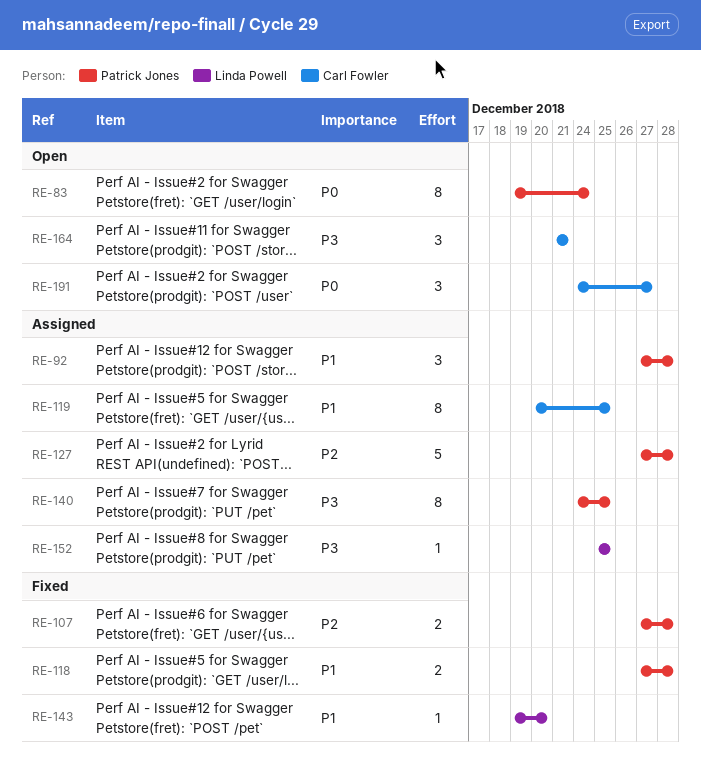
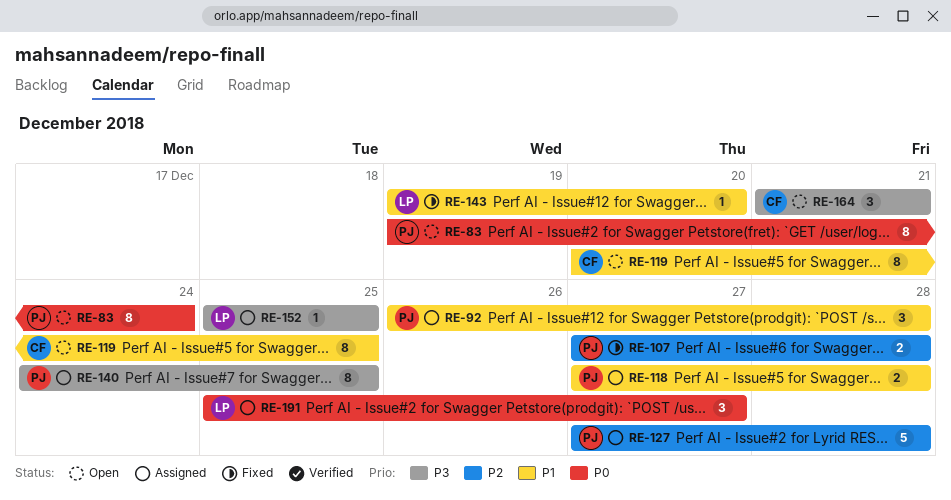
RE-92, start: Dec 27 -> Dec 26
RE-118, status: Fixed -> Assigned
RE-119, status: Assigned -> Open
RE-191, status: Open -> Assigned
RE-191, owner: Carl Fowler -> Linda Powell
RE-191, start: Dec 24 -> Dec 25

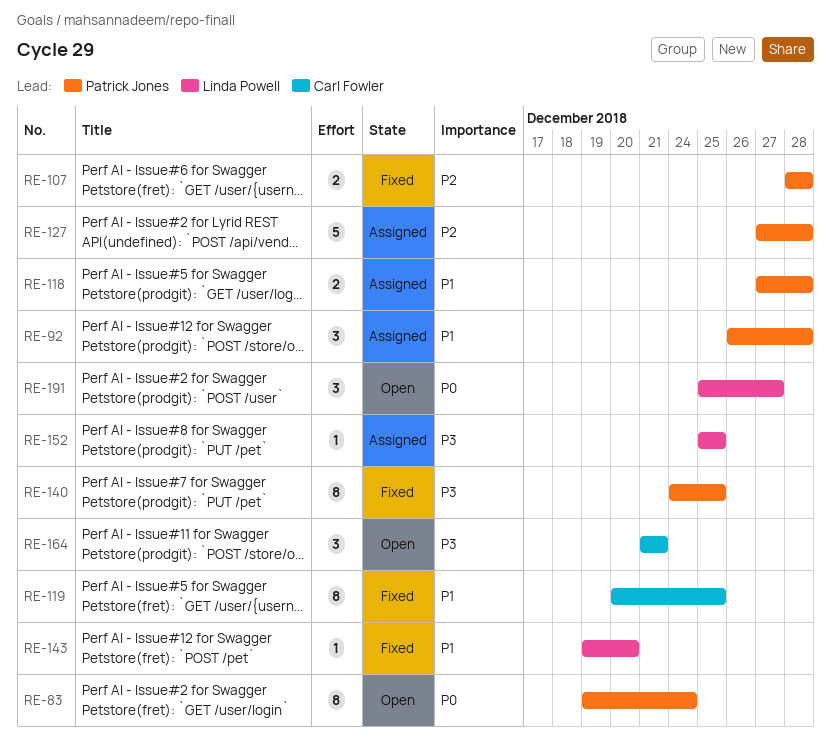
RE-107, start: Dec 27 -> Dec 28
RE-119, status: Open -> Fixed
RE-140, status: Assigned -> Fixed
RE-191, status: Assigned -> Open

